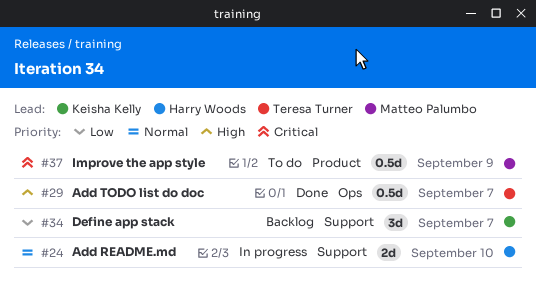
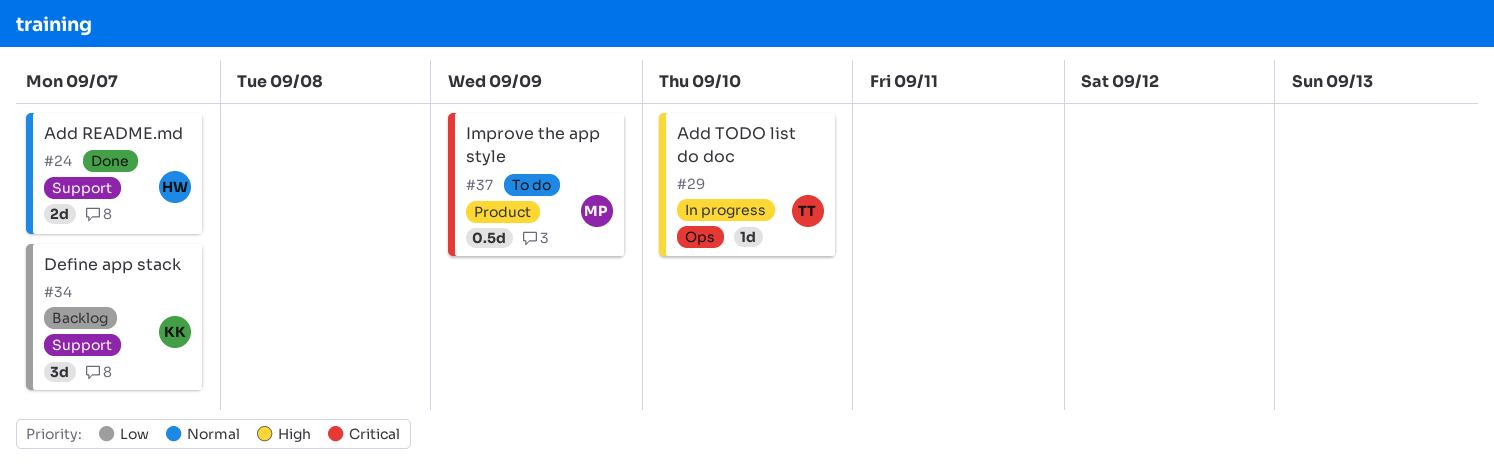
#24, status: In progress -> Done
#24, due: Sep 10 -> Sep 7
#29, status: Done -> In progress
#29, estimate: 0.5d -> 1d
#29, due: Sep 7 -> Sep 10

